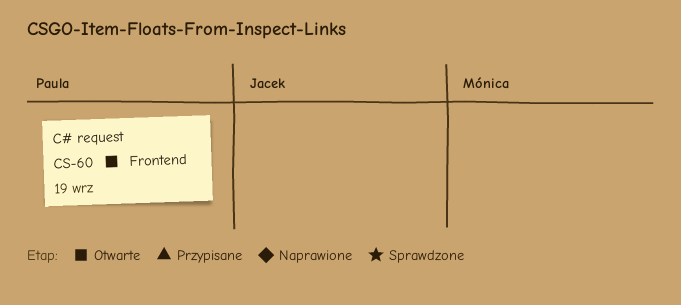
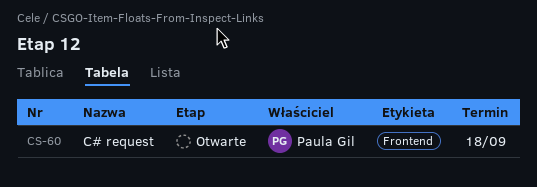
CS-60, due: Sep 19 -> Sep 18

